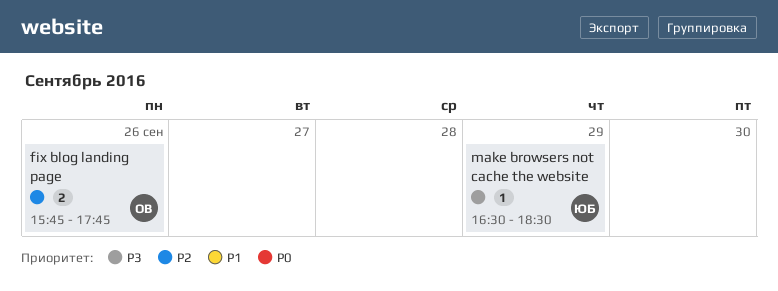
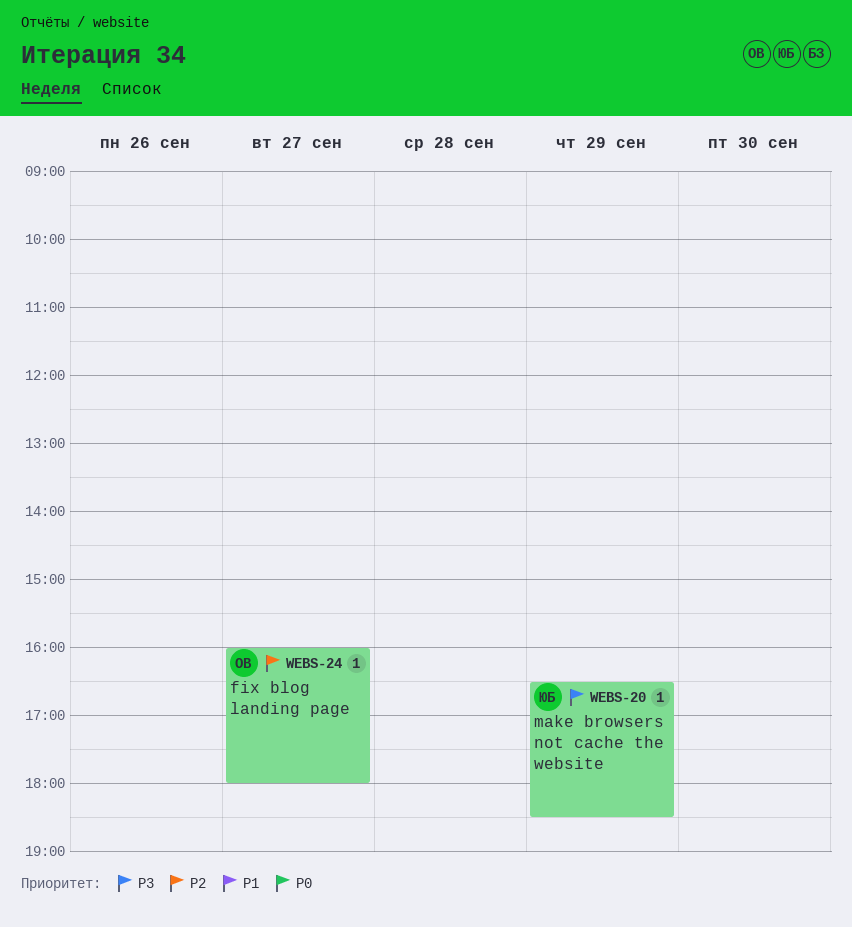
fix blog landing page, estimate: 2 -> 1
fix blog landing page, day: Sep 26 -> Sep 27
fix blog landing page, begins: 15:45 -> 16:00
fix blog landing page, ends: 17:45 -> 18:00

